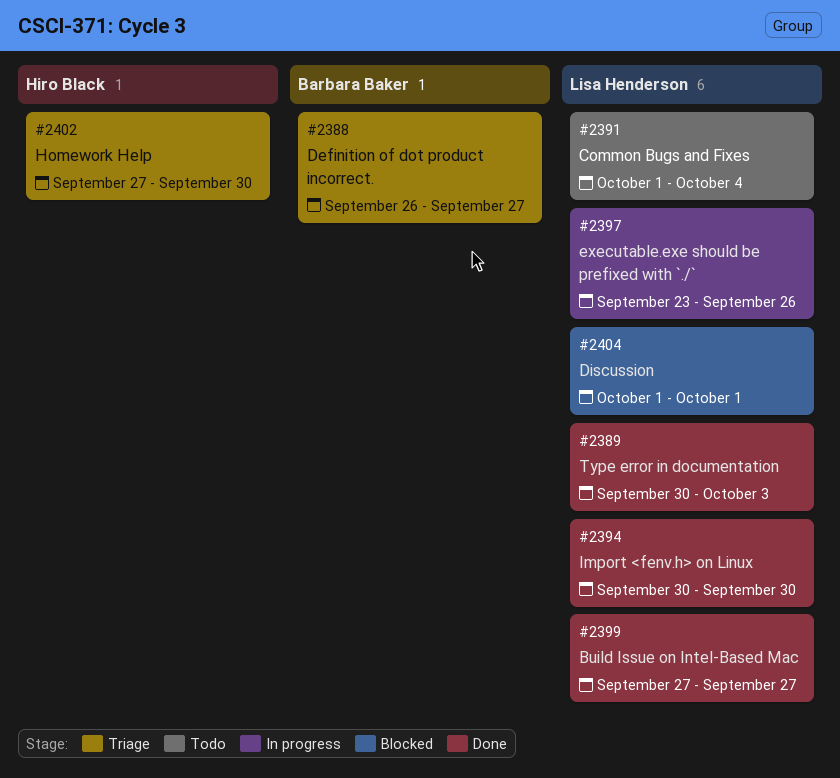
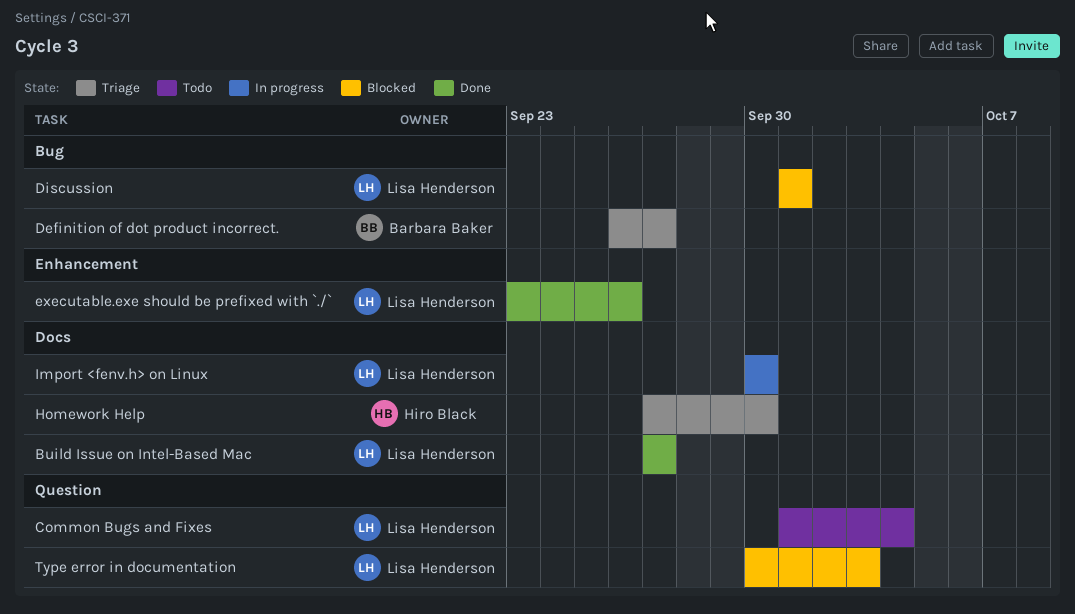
executable.exe should be prefixed with `./`, status: In progress -> Done
Import <fenv.h> on Linux, status: Done -> In progress
Type error in documentation, status: Done -> Blocked

